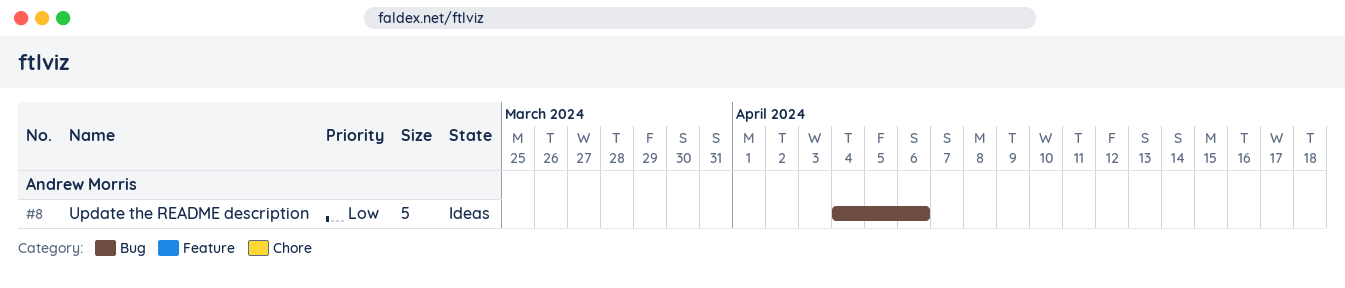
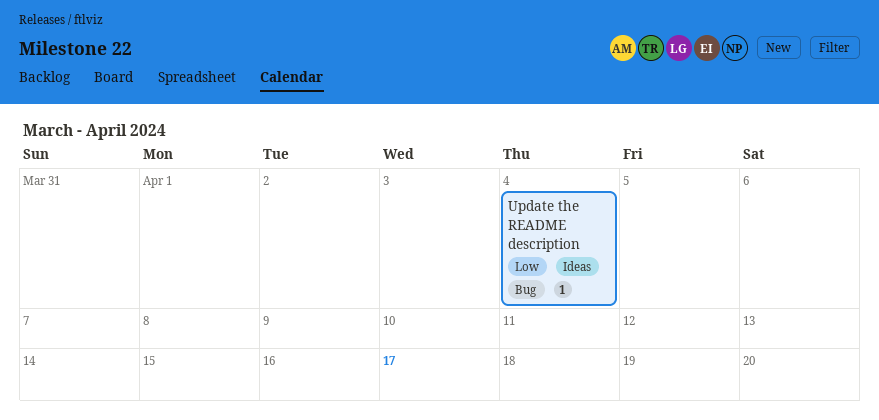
Update the README description, estimate: 5 -> 1
Update the README description, due: Apr 6 -> Apr 4

